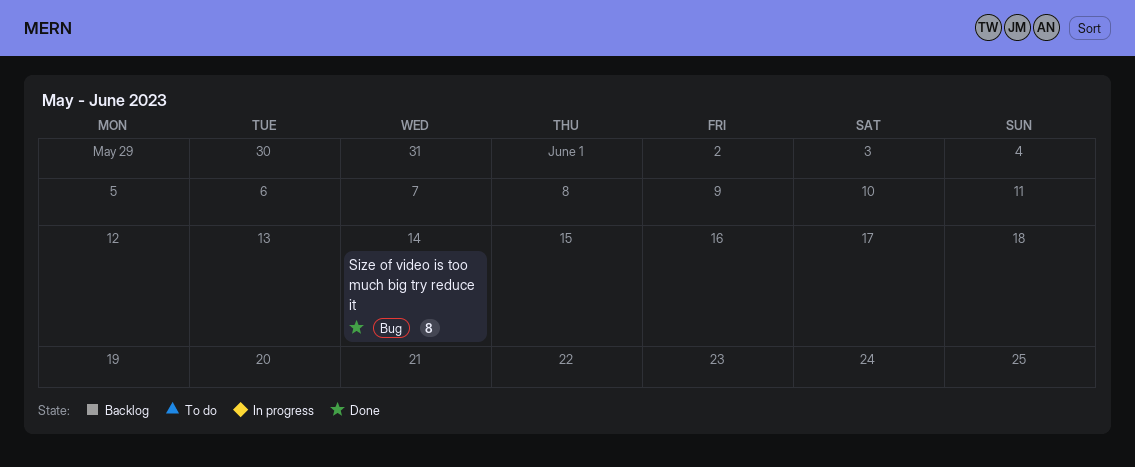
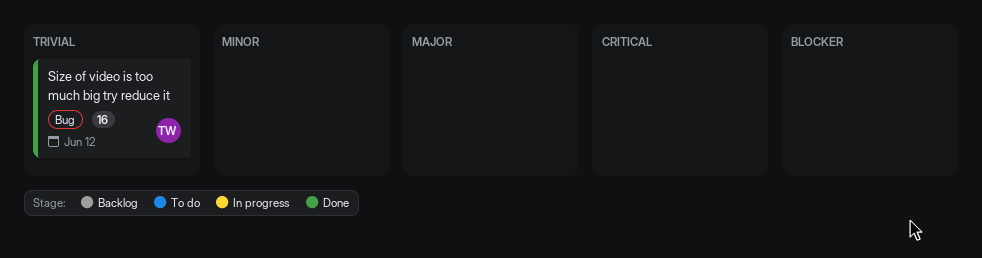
Size of video is too much big try reduce it, estimate: 8 -> 16
Size of video is too much big try reduce it, due: Jun 14 -> Jun 12

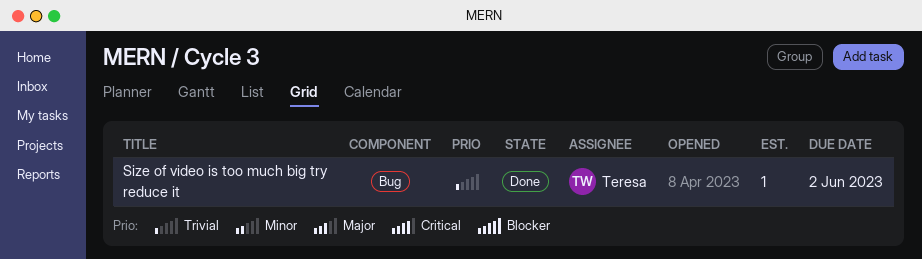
Size of video is too much big try reduce it, estimate: 16 -> 1
Size of video is too much big try reduce it, due: Jun 12 -> Jun 2

